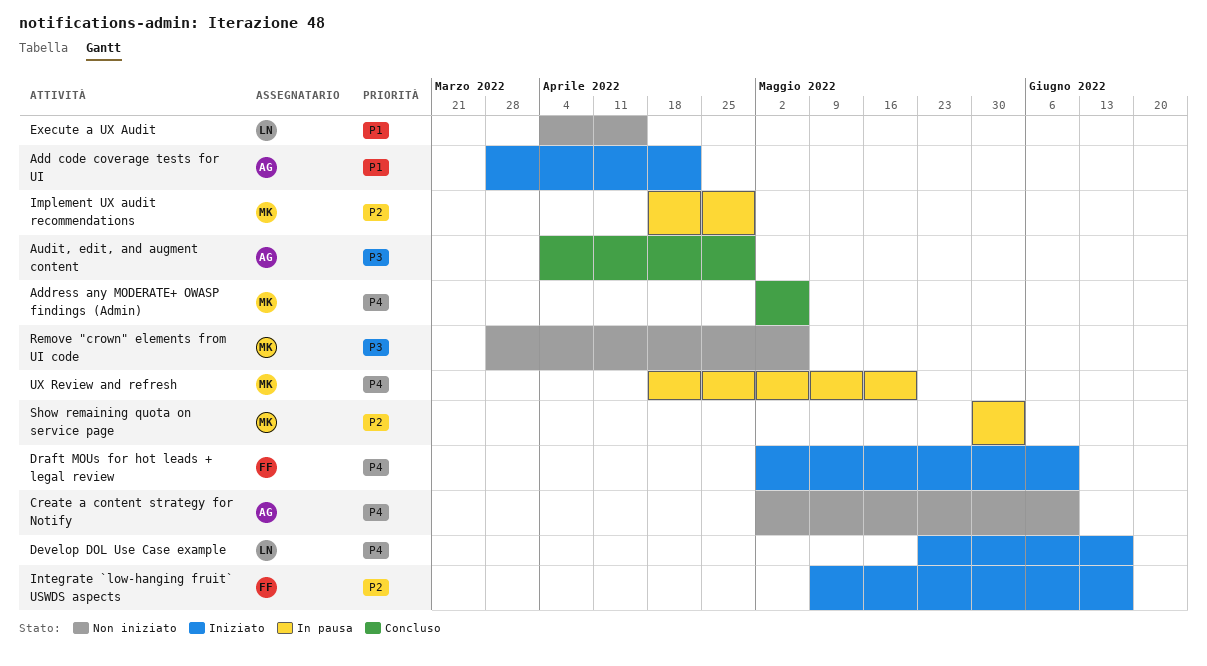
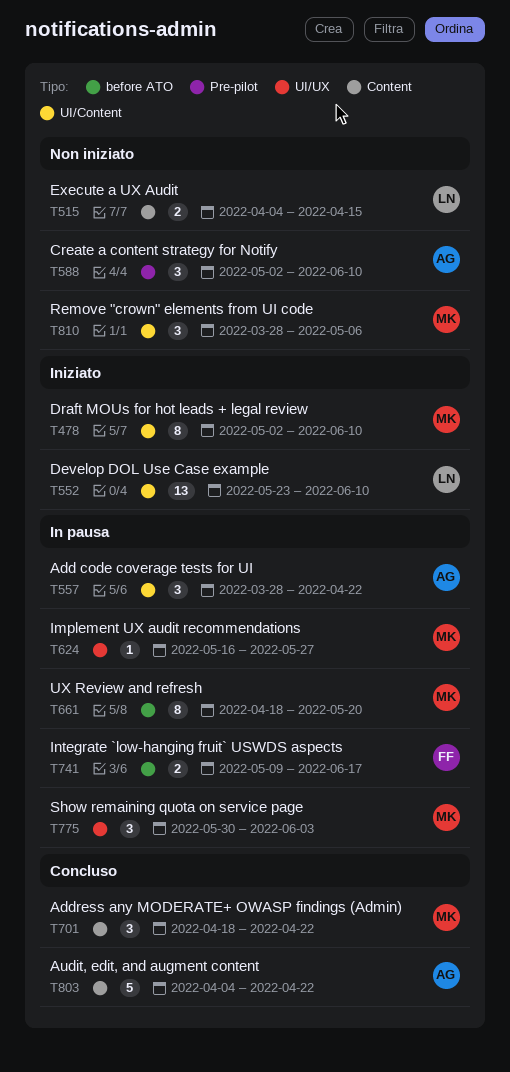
Add code coverage tests for UI, status: Iniziato -> In pausa
Address any MODERATE+ OWASP findings (Admin), start: May 2 -> Apr 18
Address any MODERATE+ OWASP findings (Admin), due: May 6 -> Apr 22
Audit, edit, and augment content, due: Apr 29 -> Apr 22
Develop DOL Use Case example, due: Jun 17 -> Jun 10
Draft MOUs for hot leads + legal review, owner: FF -> MK
Implement UX audit recommendations, start: Apr 18 -> May 16
Implement UX audit recommendations, due: Apr 29 -> May 27
Integrate `low-hanging fruit` USWDS aspects, status: Iniziato -> In pausa

